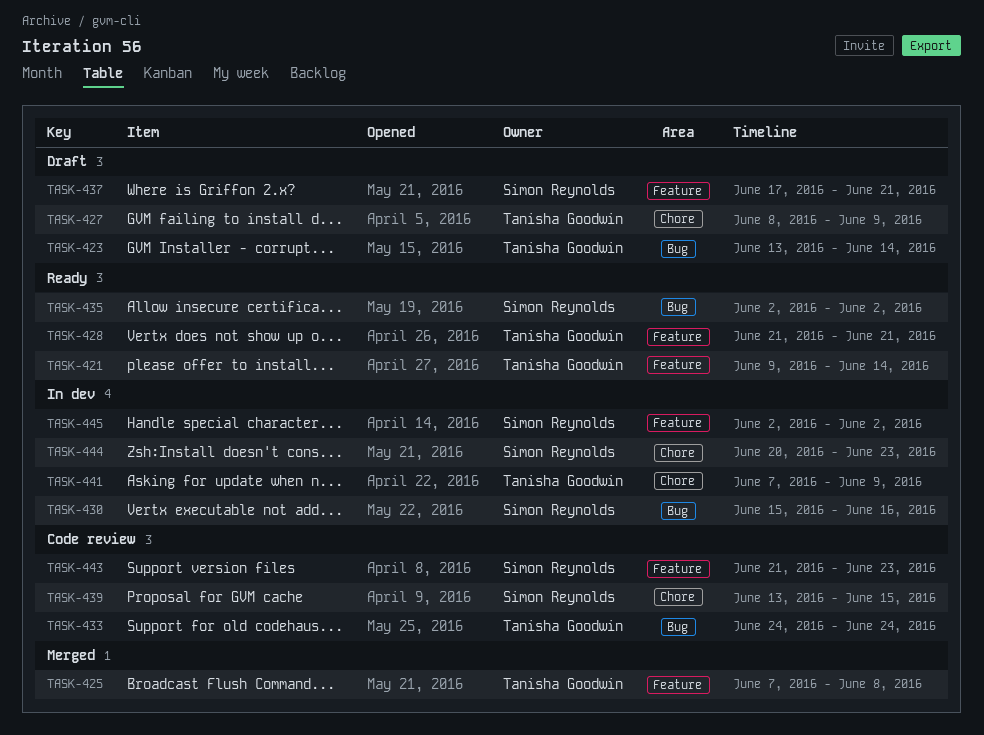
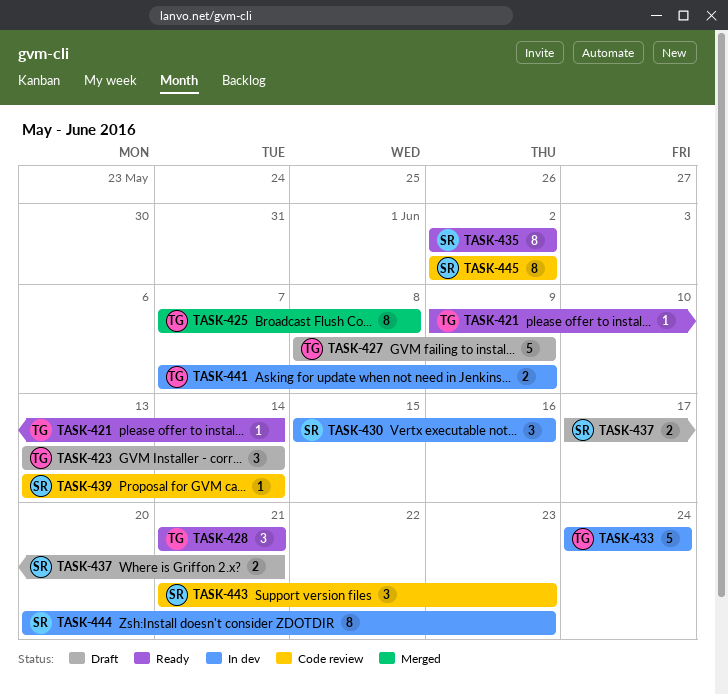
TASK-433, status: Code review -> In dev
TASK-439, due: Jun 15 -> Jun 14
TASK-445, status: In dev -> Code review

